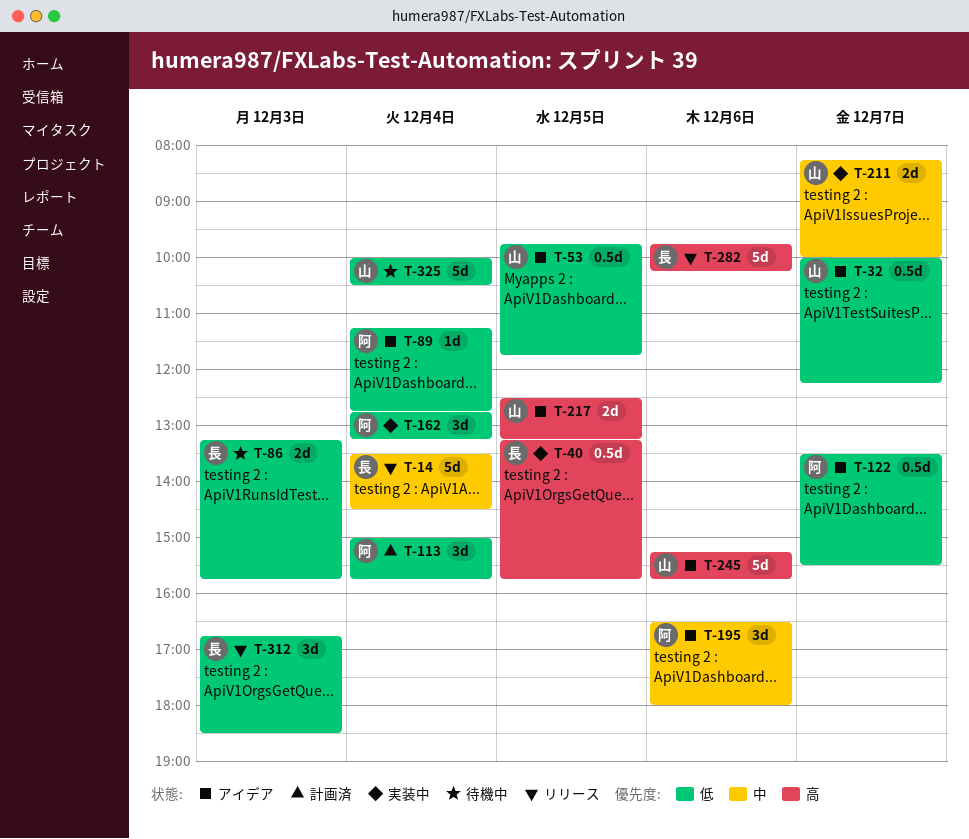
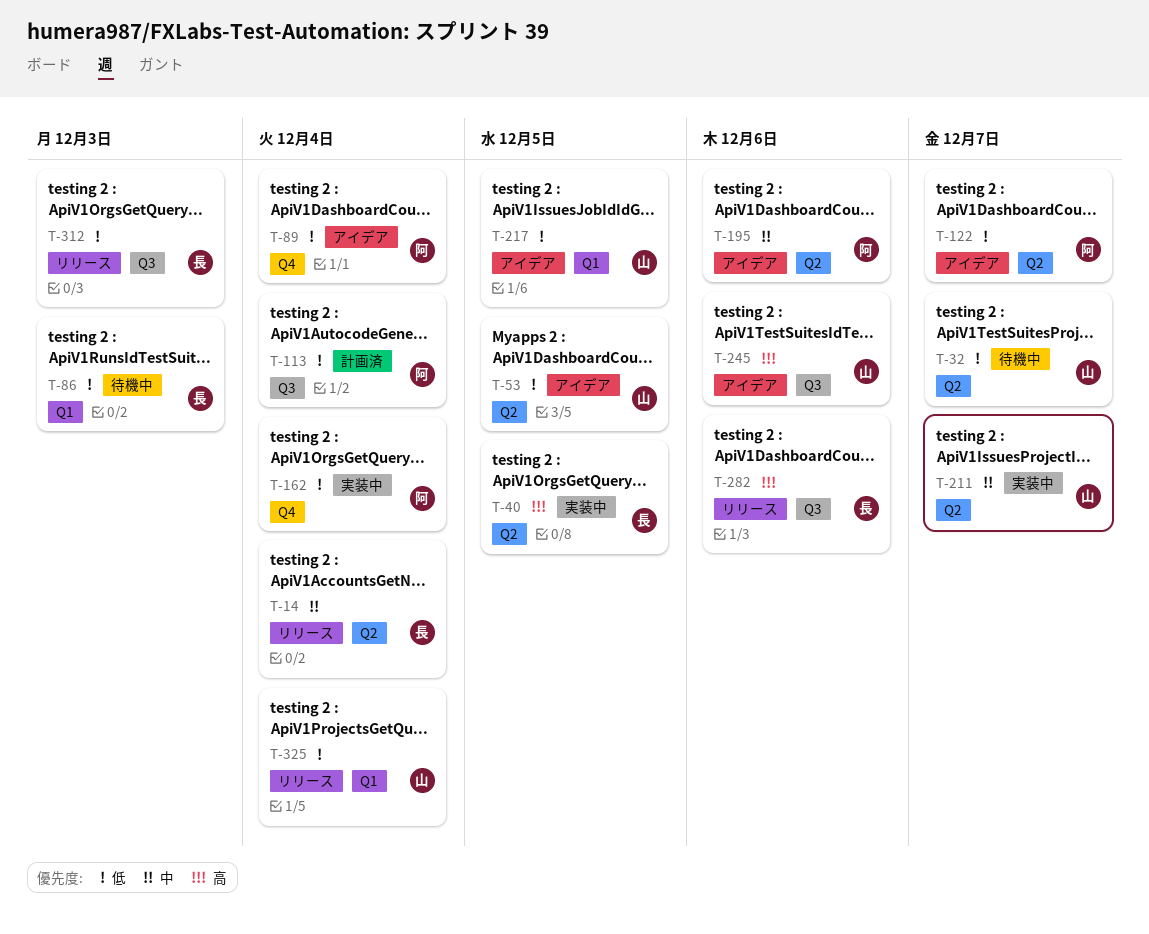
T-32, status: アイデア -> 待機中
T-217, priority: 高 -> 低
T-325, status: 待機中 -> リリース

